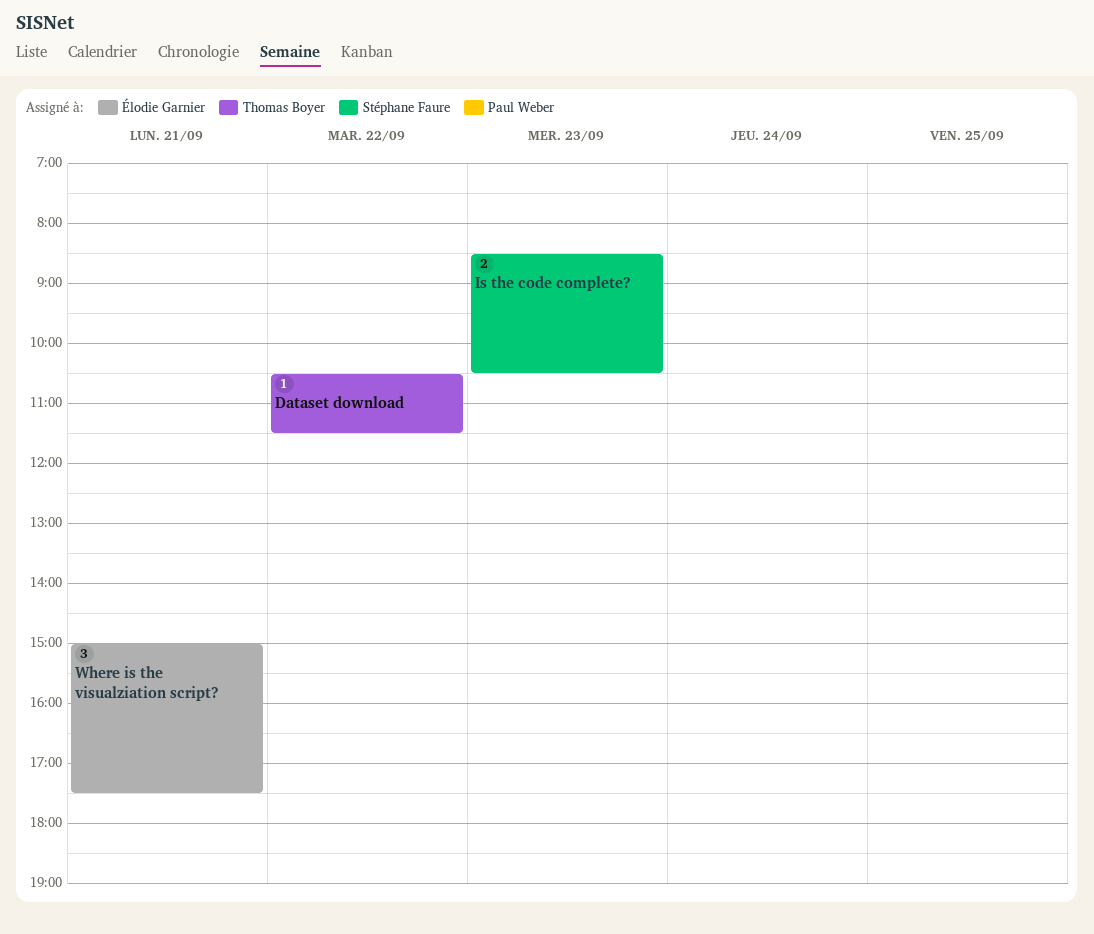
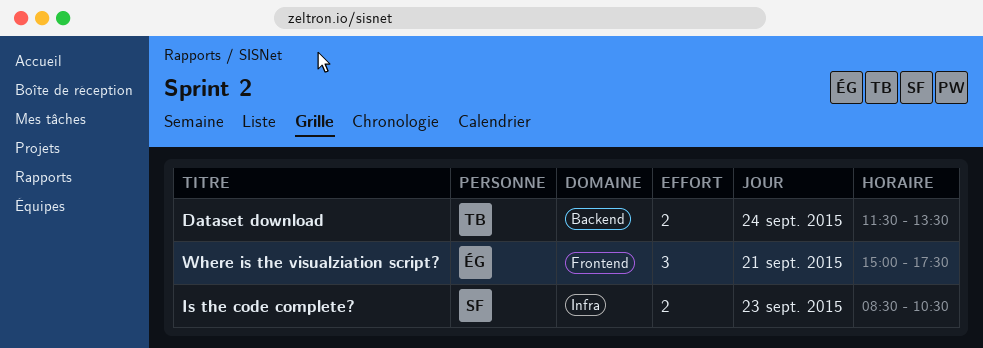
Dataset download, estimate: 1 -> 2
Dataset download, day: Sep 22 -> Sep 24
Dataset download, begins: 10:30 -> 11:30
Dataset download, ends: 11:30 -> 13:30

